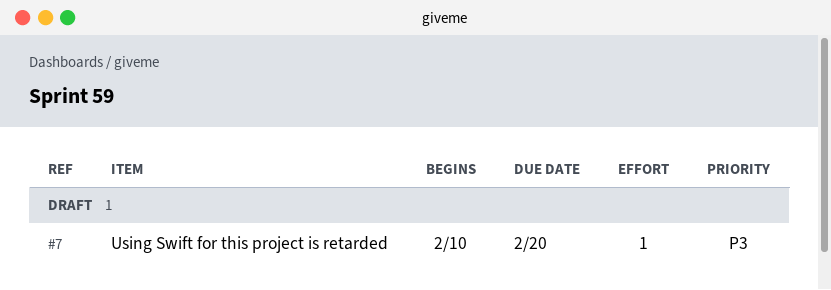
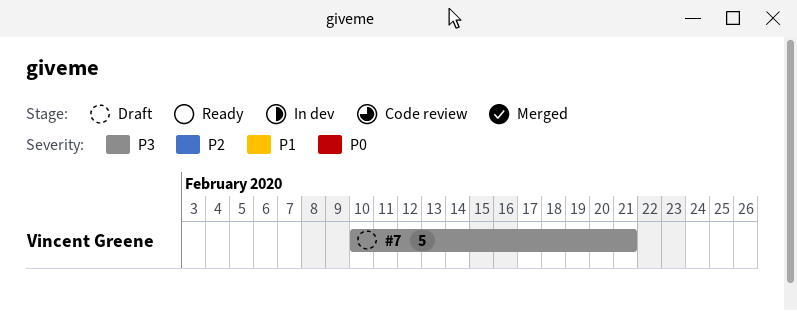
#7, estimate: 1 -> 5
#7, due: Feb 20 -> Feb 21

